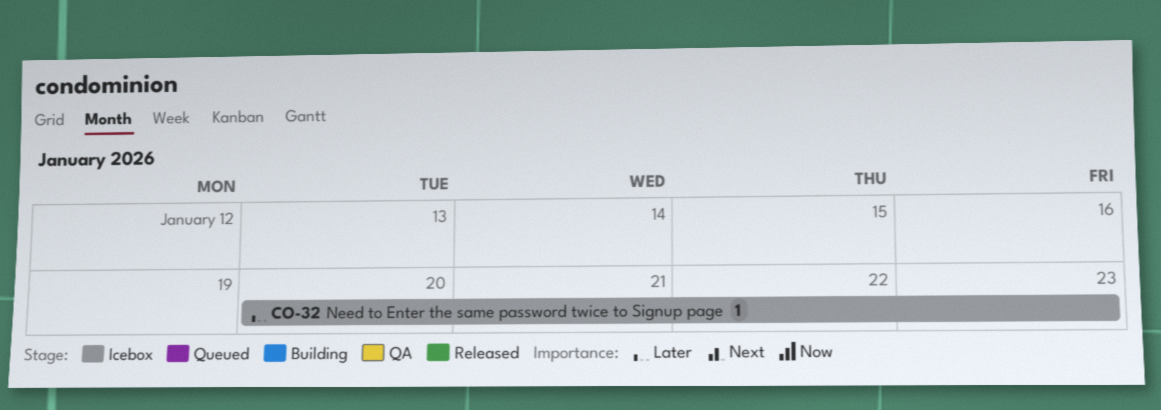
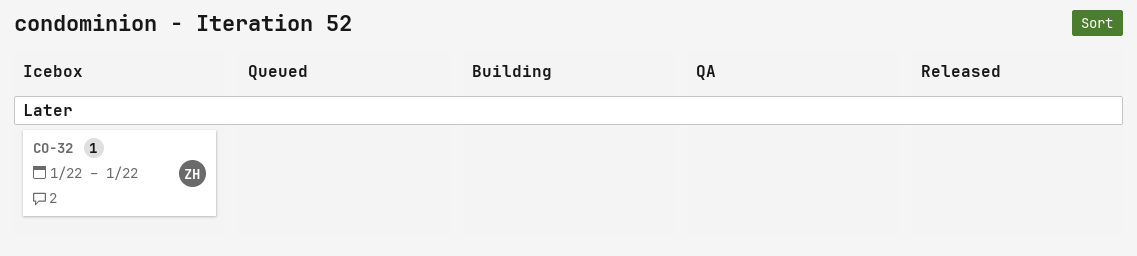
CO-32, start: Jan 20 -> Jan 22
CO-32, due: Jan 23 -> Jan 22

